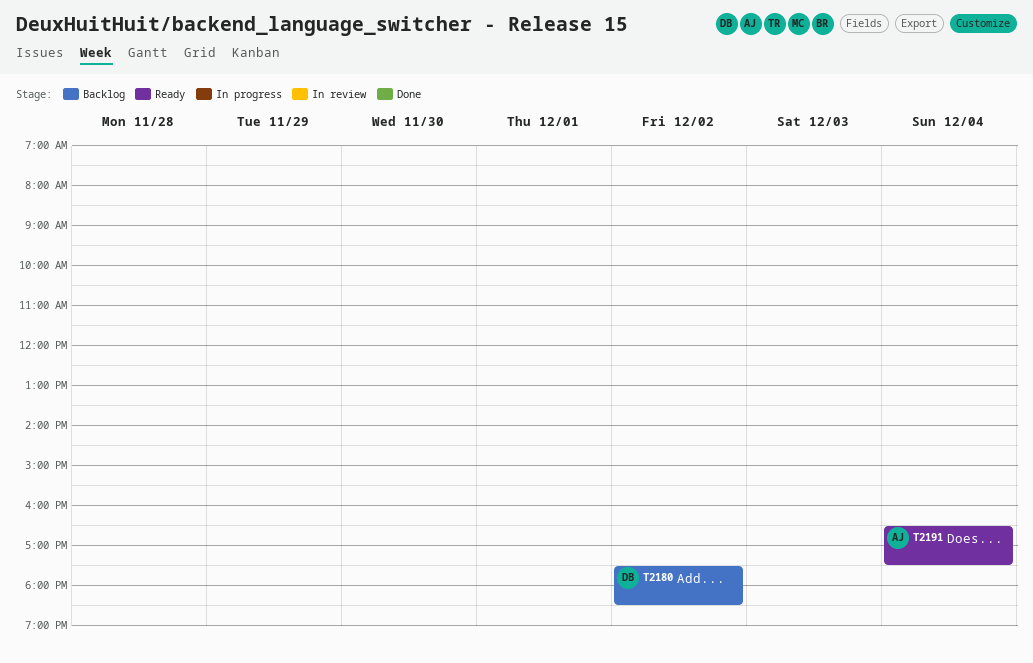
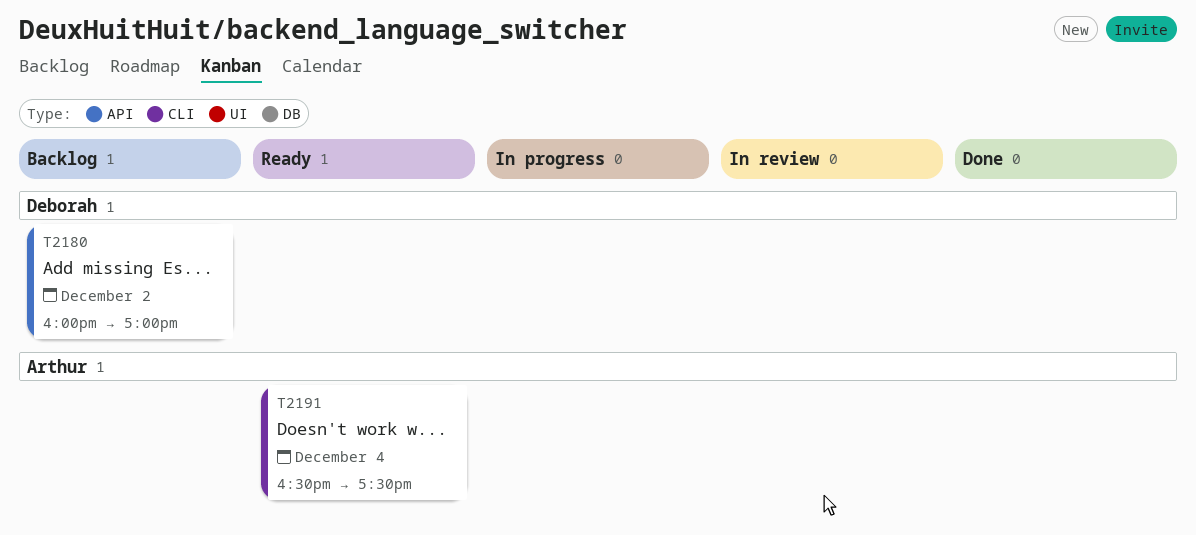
T2180, begins: 17:30 -> 16:00
T2180, ends: 18:30 -> 17:00

